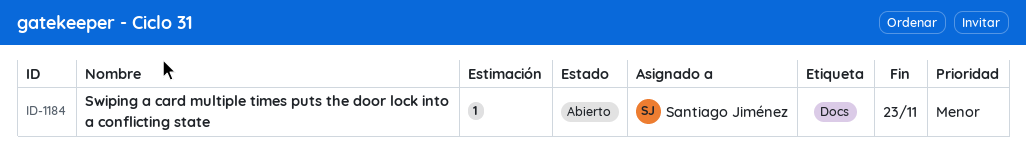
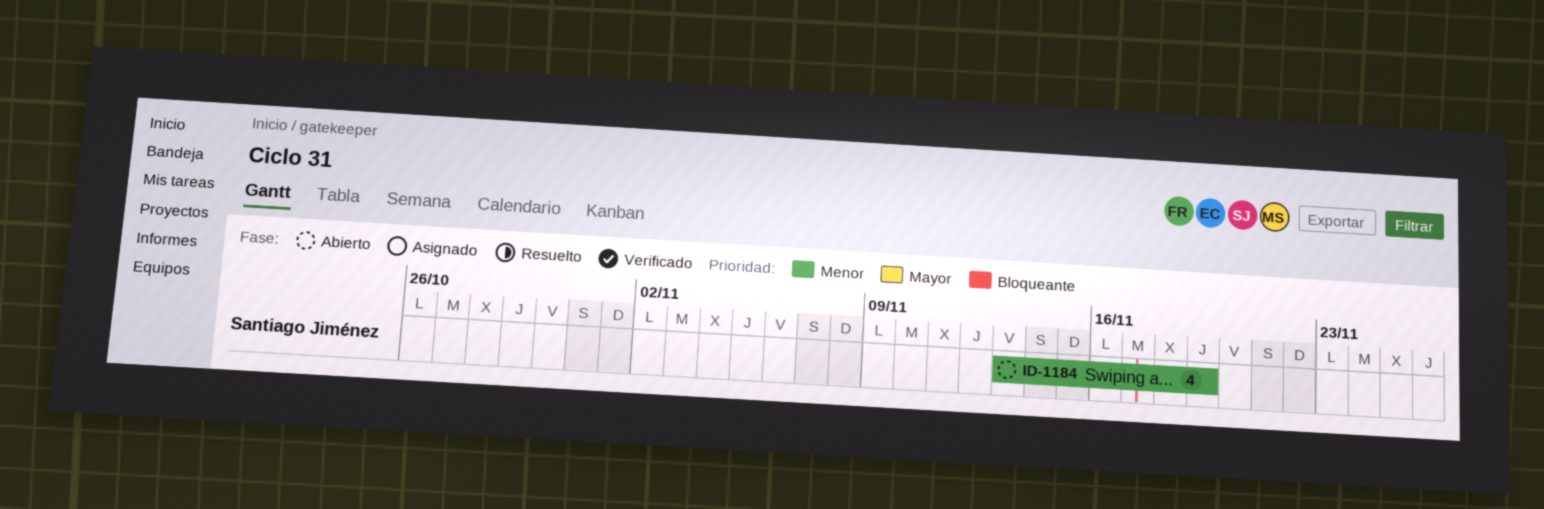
ID-1184, estimate: 1 -> 4
ID-1184, due: Nov 23 -> Nov 19

